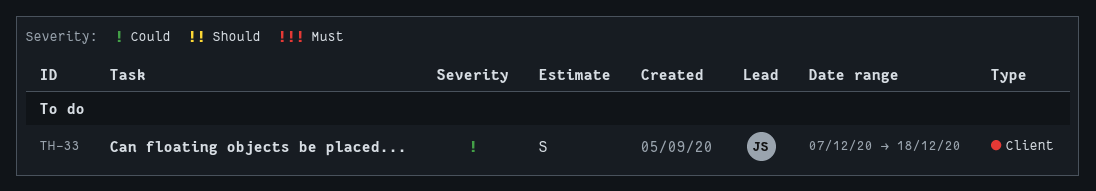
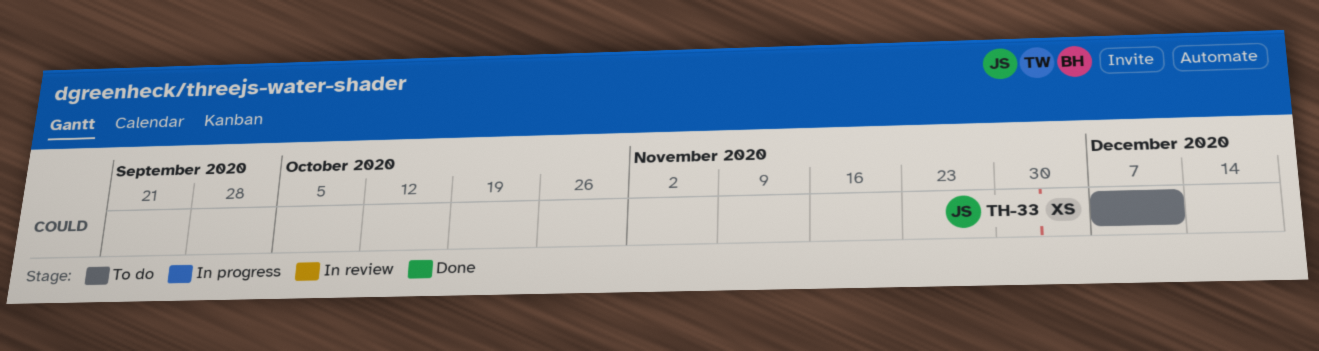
TH-33, estimate: S -> XS
TH-33, due: Dec 18 -> Dec 11

